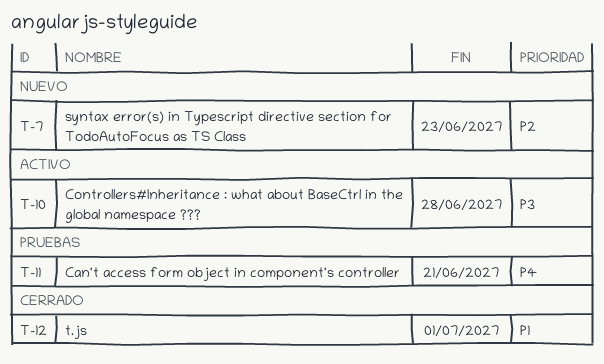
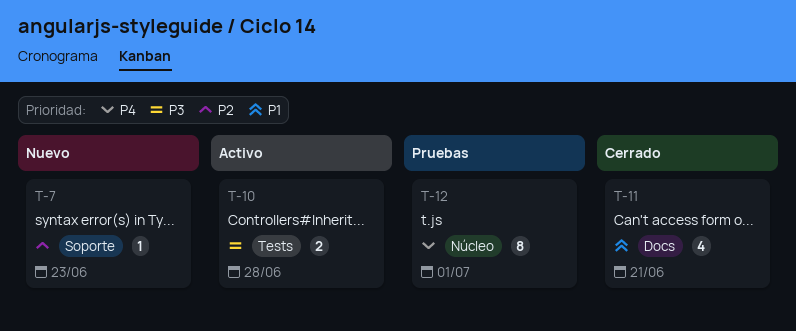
T-11, status: Pruebas -> Cerrado
T-11, priority: P4 -> P1
T-12, status: Cerrado -> Pruebas
T-12, priority: P1 -> P4

